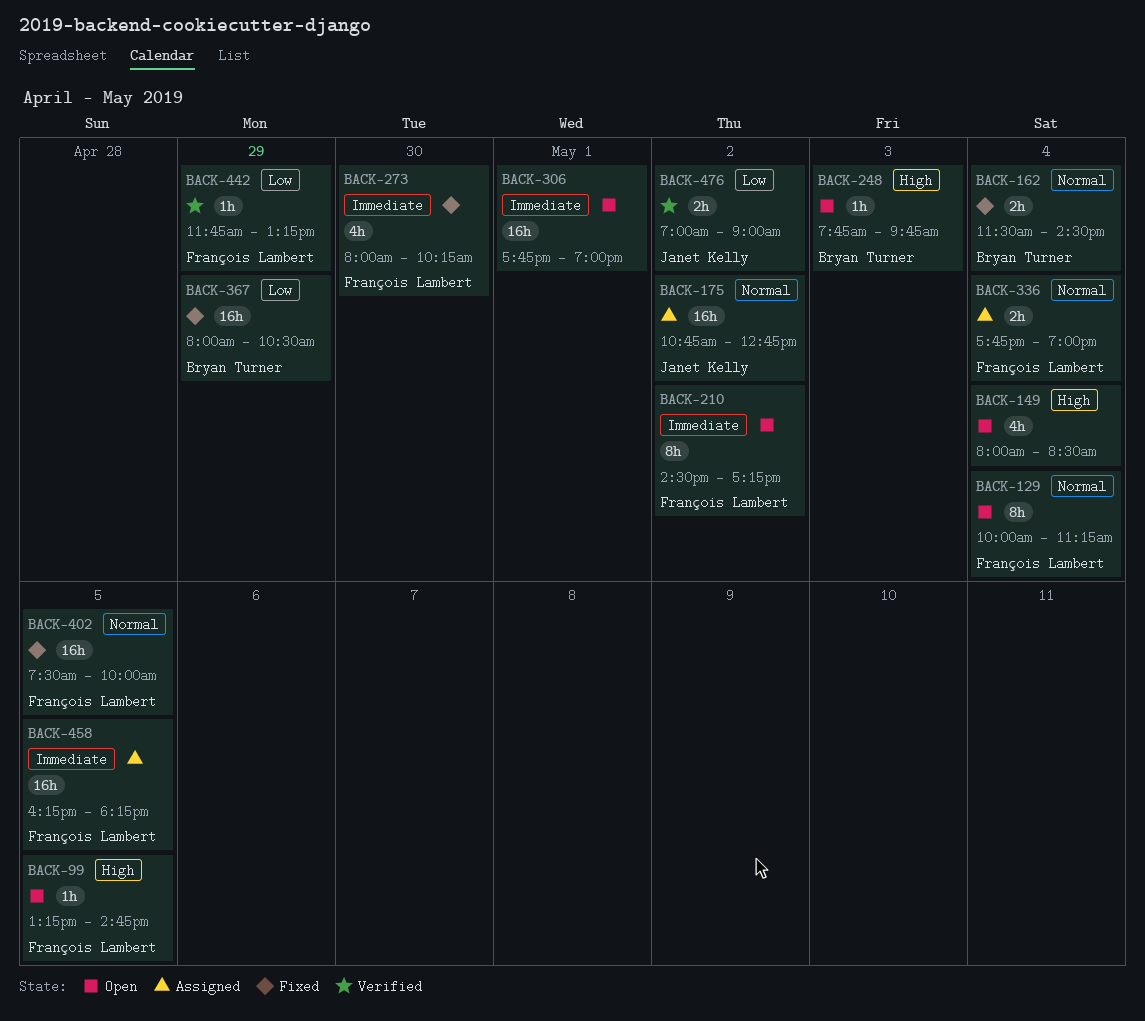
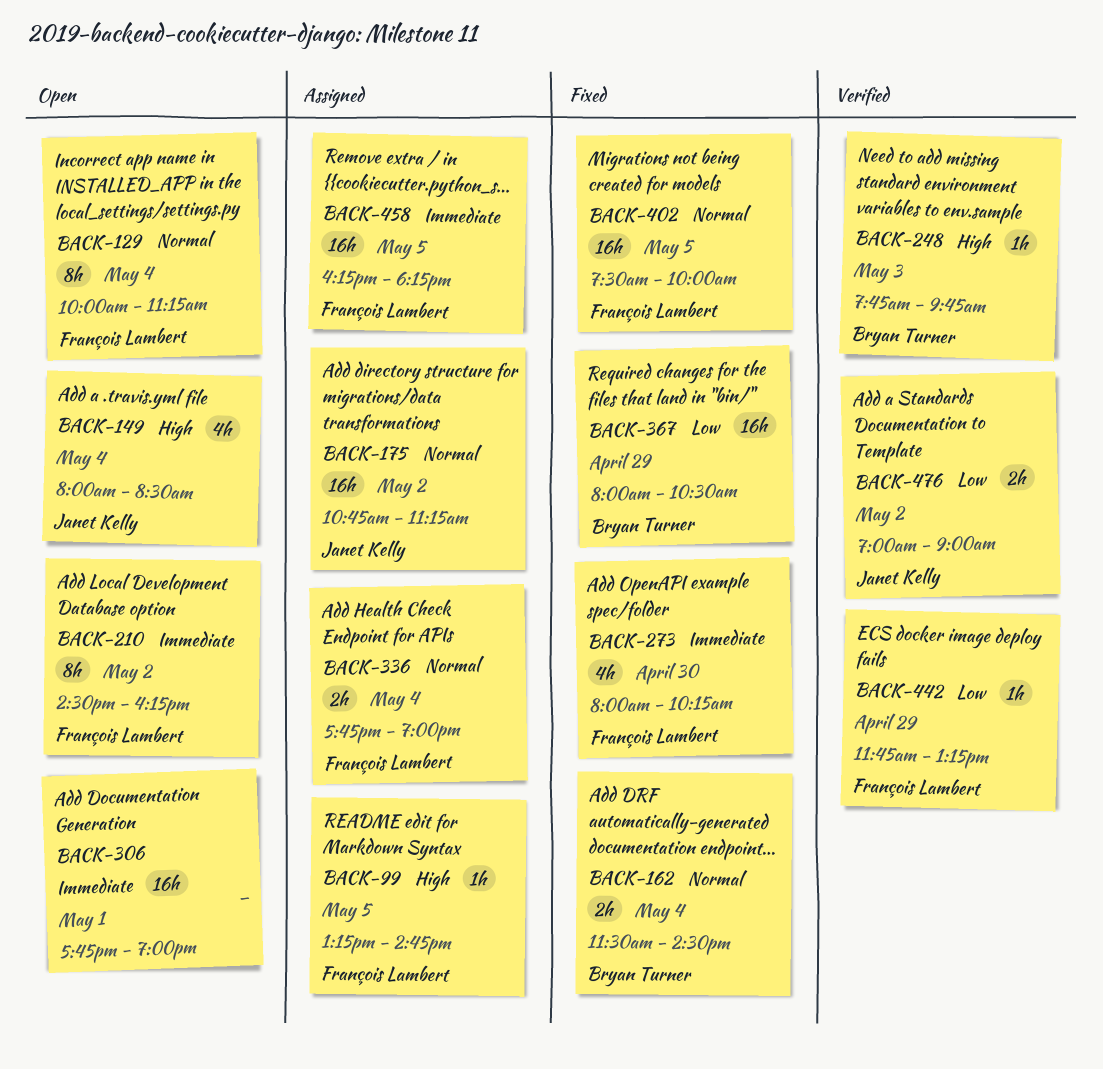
BACK-99, status: Open -> Assigned
BACK-149, owner: none -> Janet Kelly
BACK-175, ends: 12:45 -> 11:15
BACK-210, ends: 17:15 -> 16:15
BACK-248, status: Open -> Verified

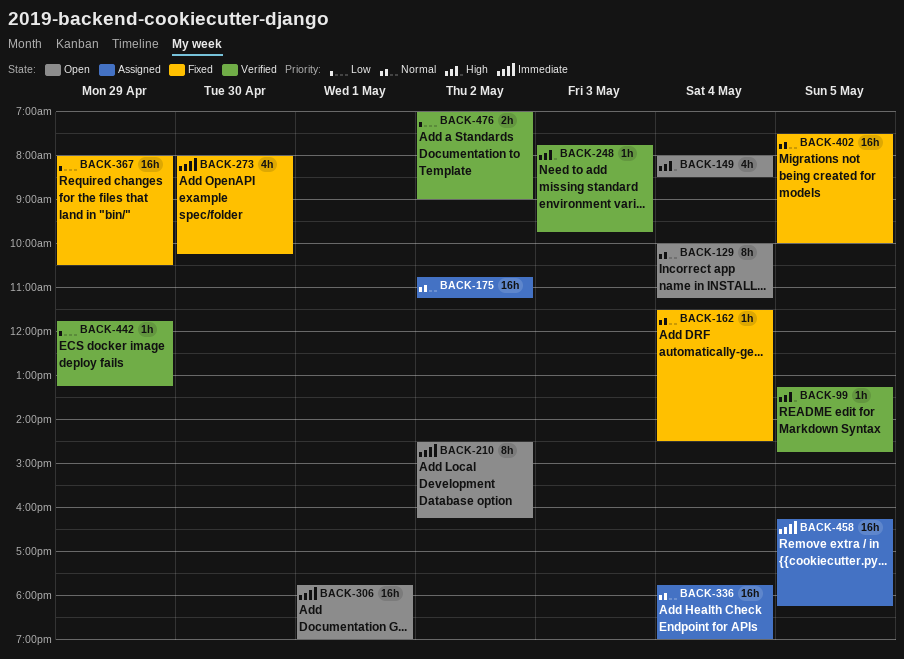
BACK-99, status: Assigned -> Verified
BACK-162, estimate: 2h -> 1h
BACK-336, estimate: 2h -> 16h

